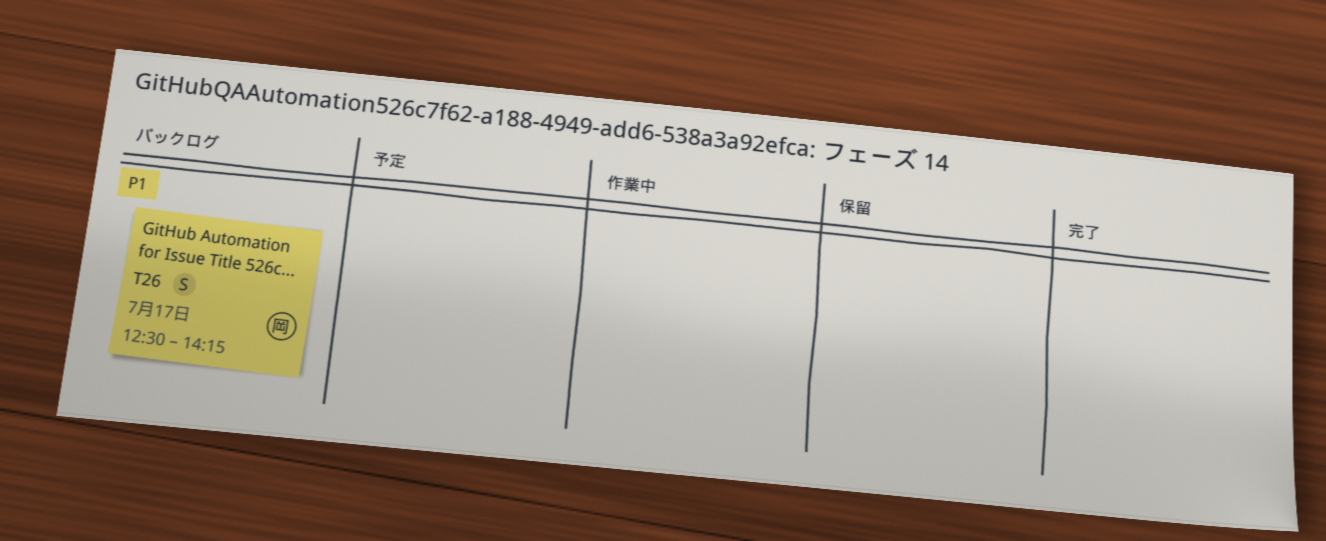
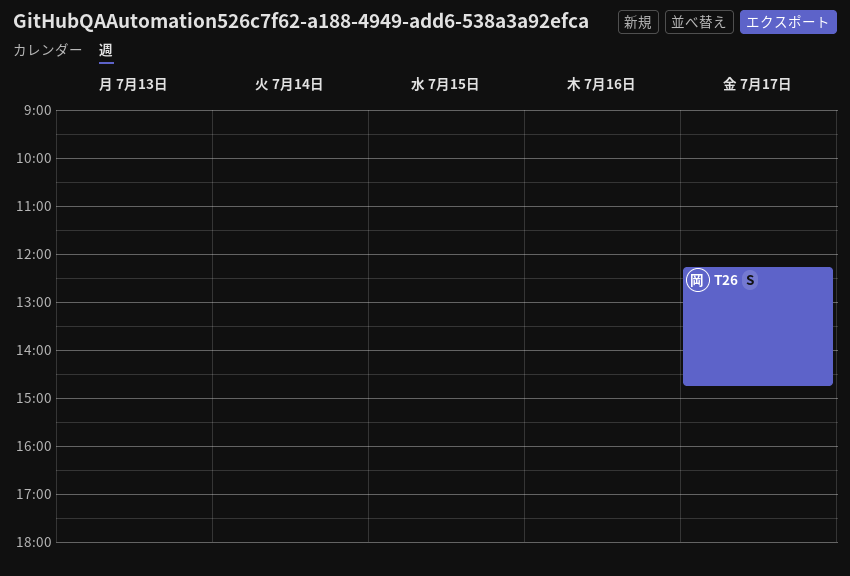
T26, begins: 12:30 -> 12:15
T26, ends: 14:15 -> 14:45

